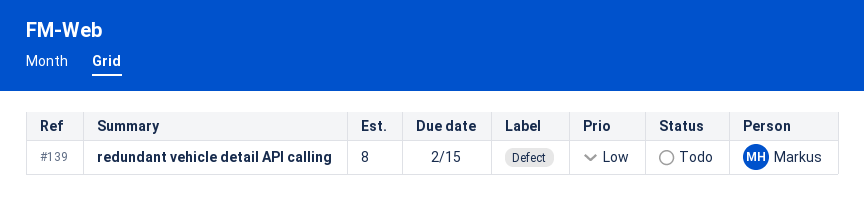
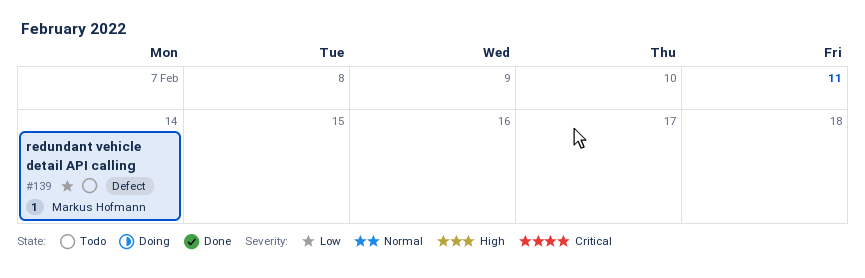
#139, estimate: 8 -> 1
#139, due: Feb 15 -> Feb 14

